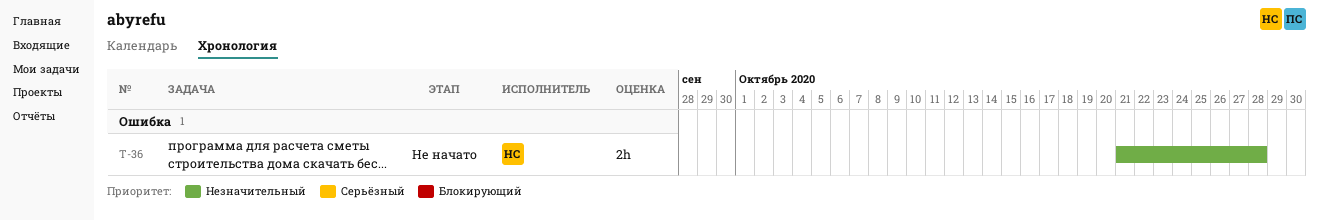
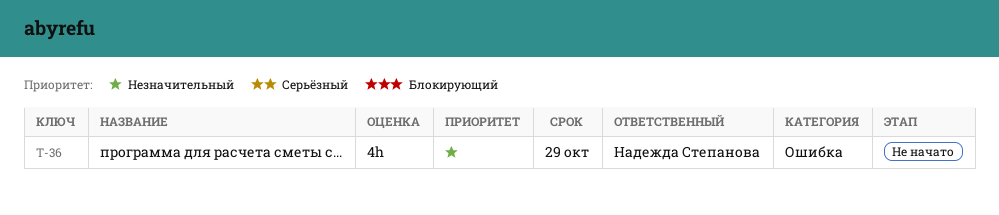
T-36, estimate: 2h -> 4h
T-36, due: Oct 28 -> Oct 29

